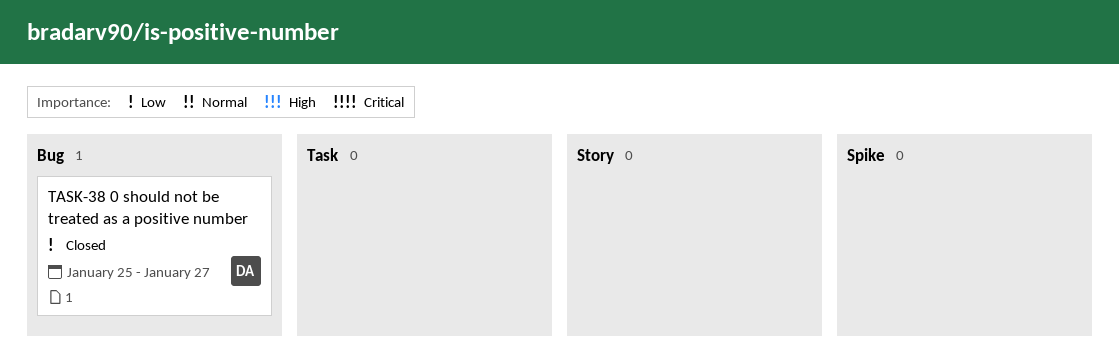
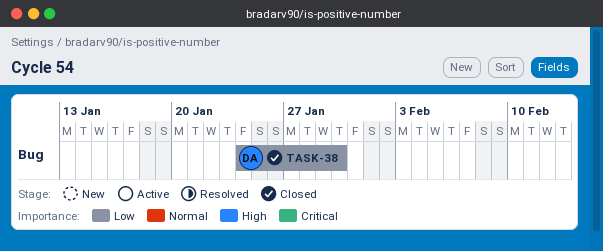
TASK-38, start: Jan 25 -> Jan 24
TASK-38, due: Jan 27 -> Jan 30

